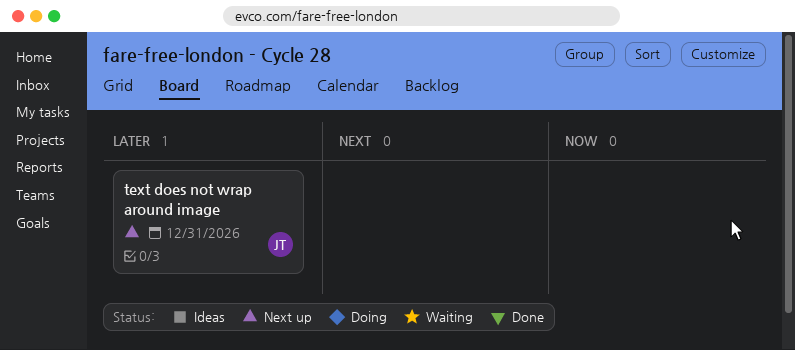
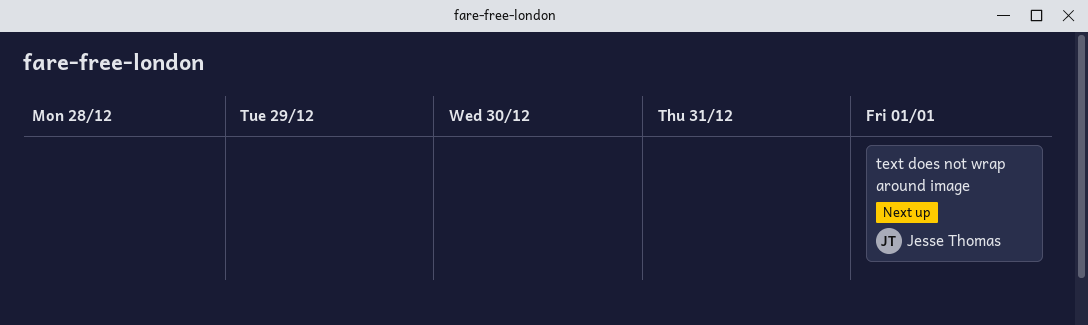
text does not wrap around image, due: Dec 31 -> Jan 1

